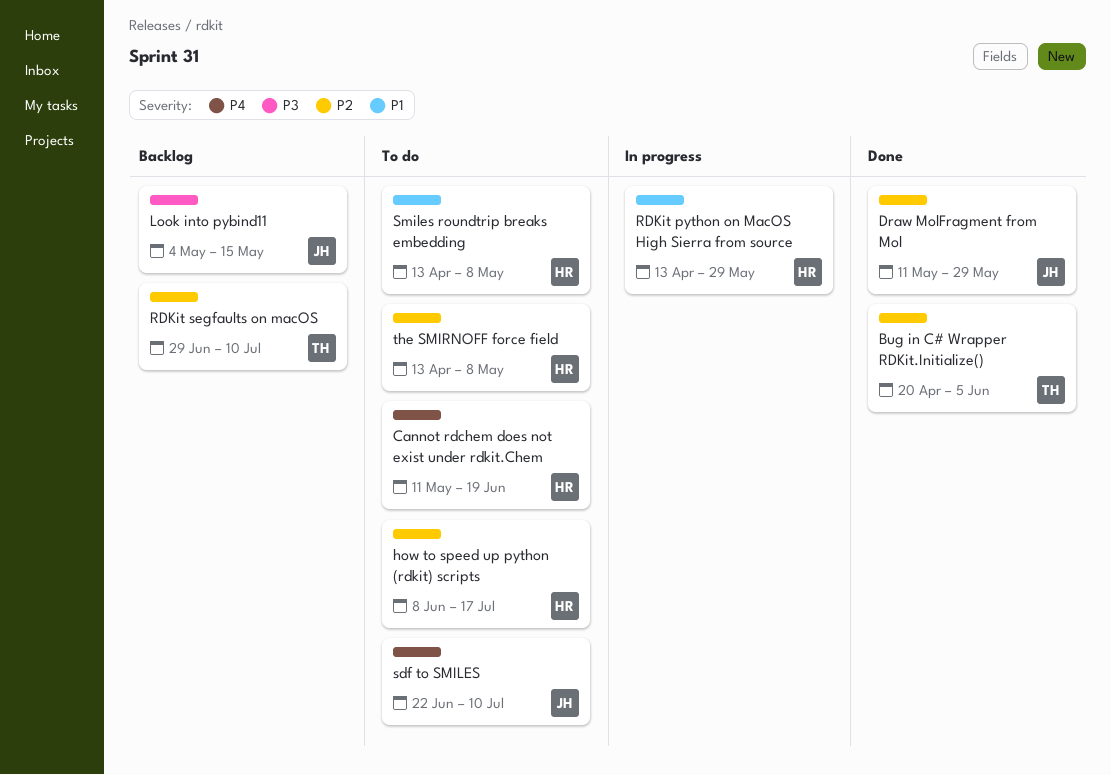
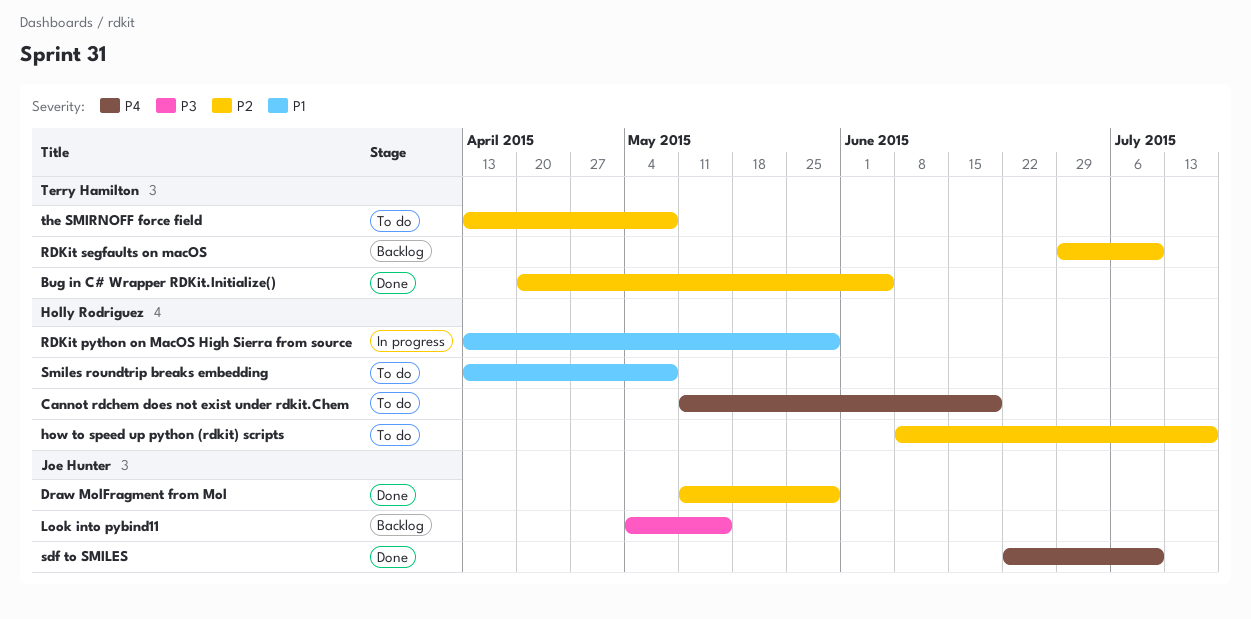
sdf to SMILES, status: To do -> Done
the SMIRNOFF force field, owner: Holly Rodriguez -> Terry Hamilton

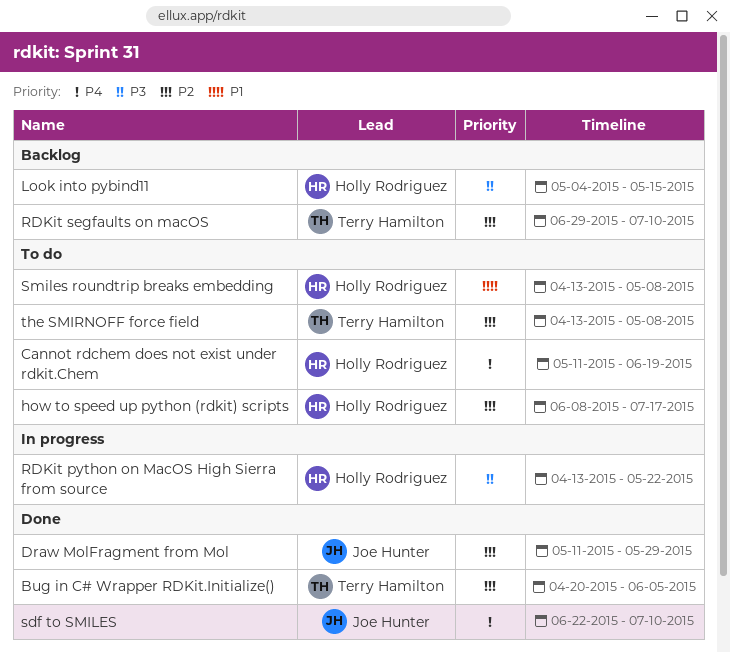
Look into pybind11, owner: Joe Hunter -> Holly Rodriguez
RDKit python on MacOS High Sierra from source, priority: P1 -> P3
RDKit python on MacOS High Sierra from source, due: May 29 -> May 22

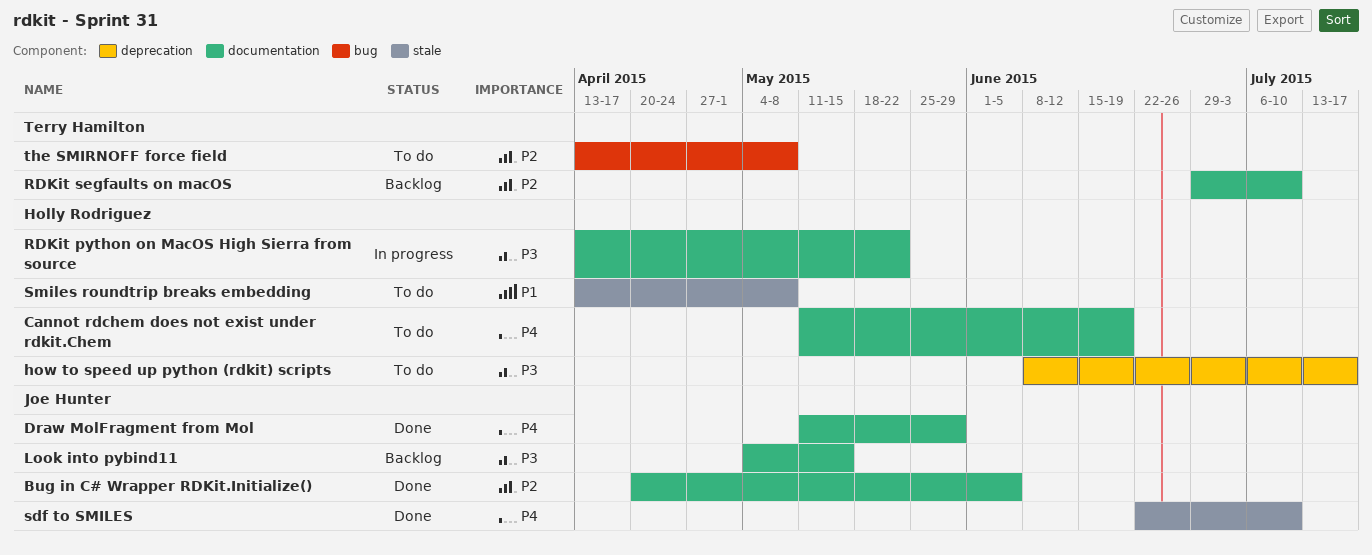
Bug in C# Wrapper RDKit.Initialize(), owner: Terry Hamilton -> Joe Hunter
Draw MolFragment from Mol, priority: P2 -> P4
how to speed up python (rdkit) scripts, priority: P2 -> P3
Look into pybind11, owner: Holly Rodriguez -> Joe Hunter

